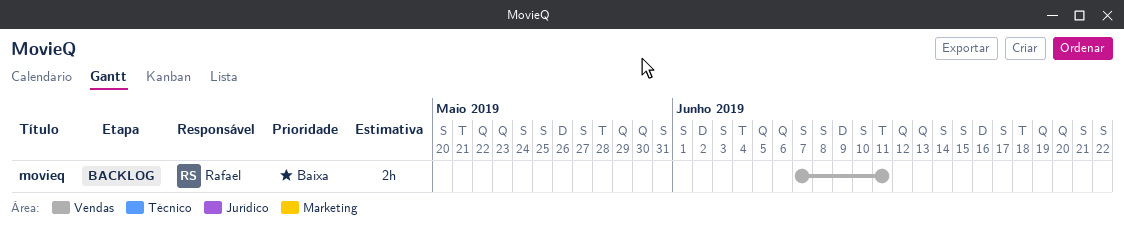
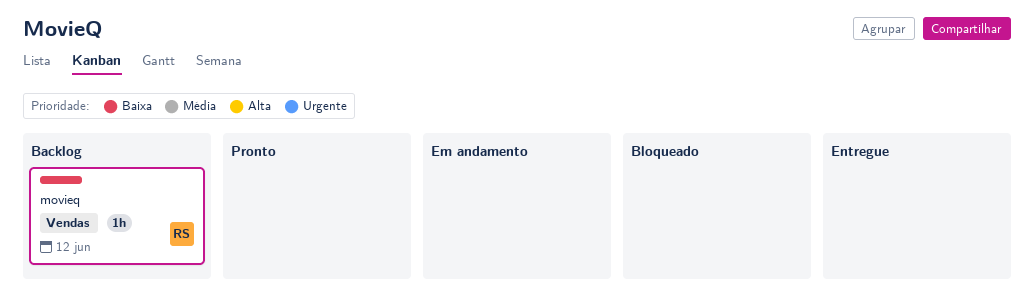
movieq, estimate: 2h -> 1h
movieq, due: Jun 11 -> Jun 12

